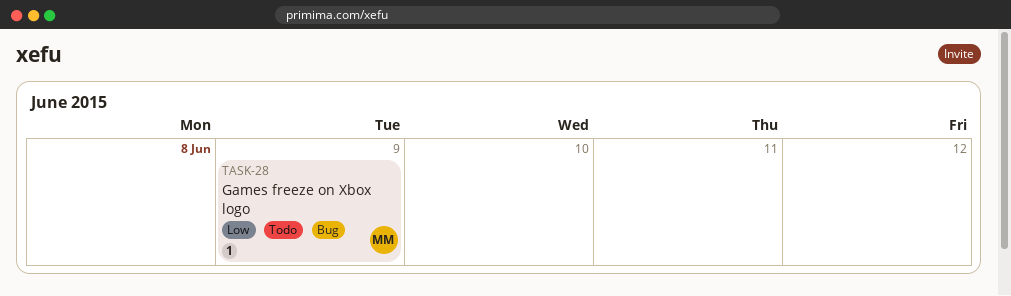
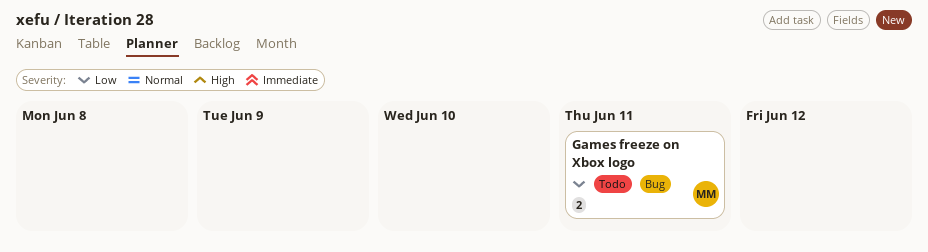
Games freeze on Xbox logo, estimate: 1 -> 2
Games freeze on Xbox logo, due: Jun 9 -> Jun 11

